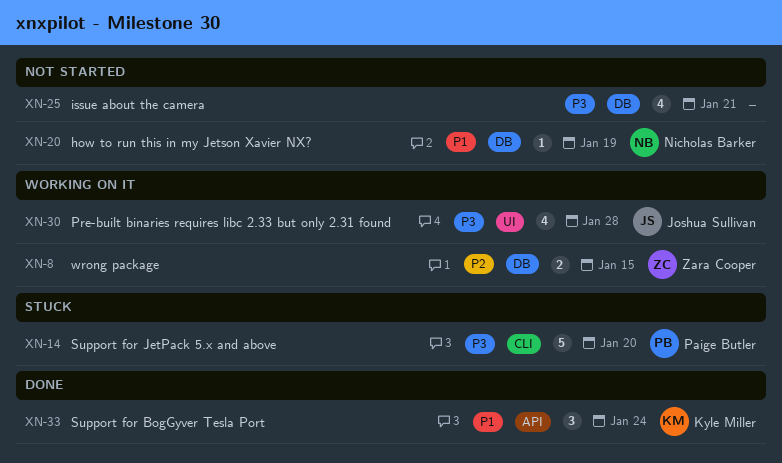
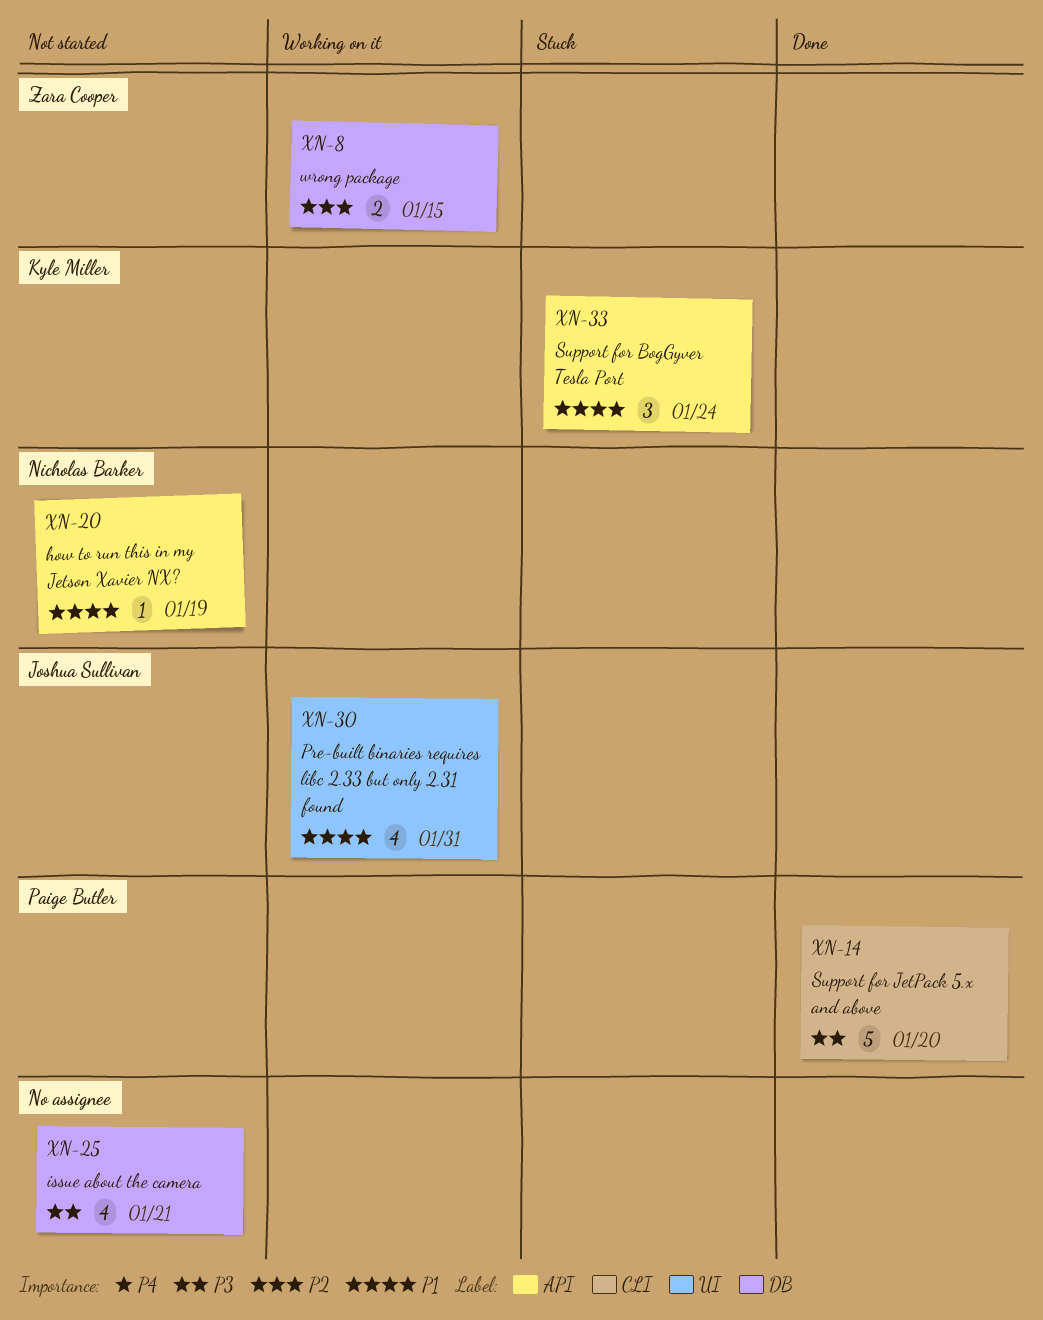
XN-14, status: Stuck -> Done
XN-20, label: DB -> API
XN-30, priority: P3 -> P1
XN-30, due: Jan 28 -> Jan 31
XN-33, status: Done -> Stuck

